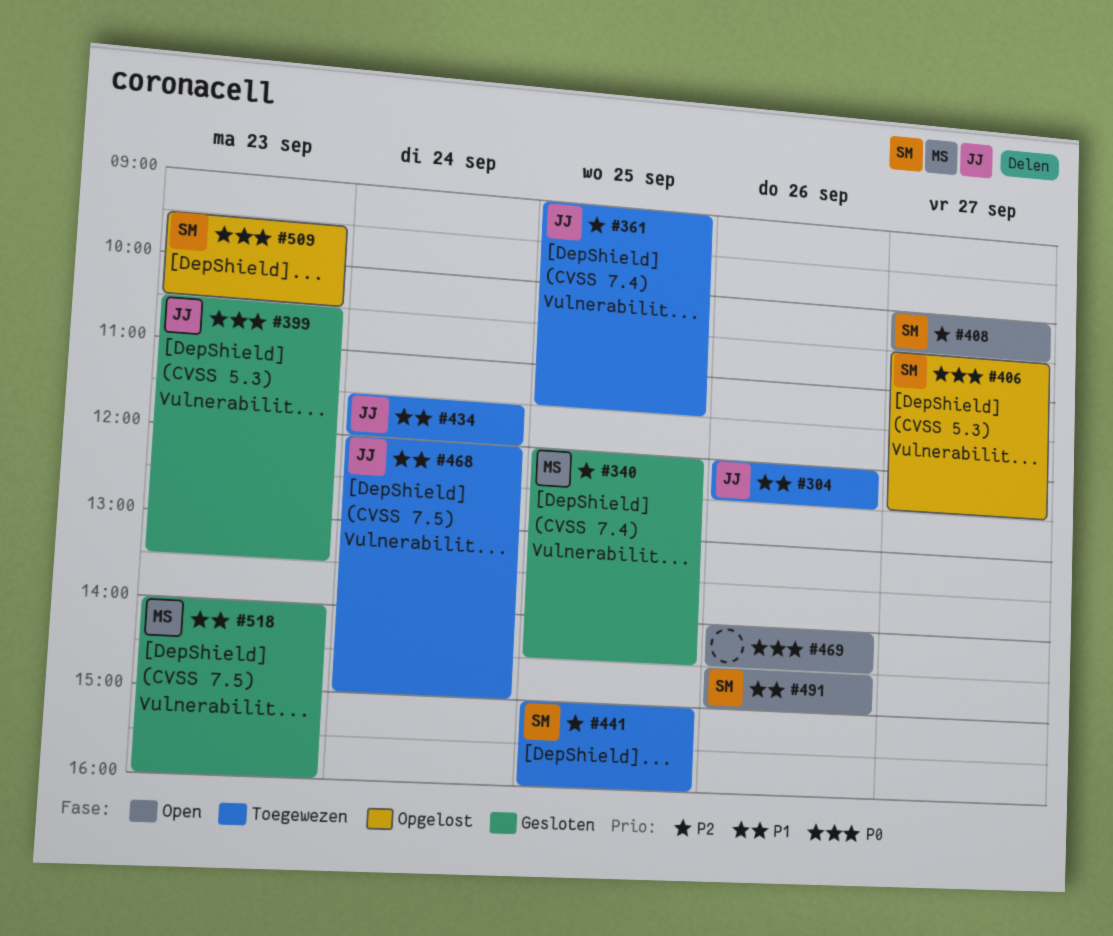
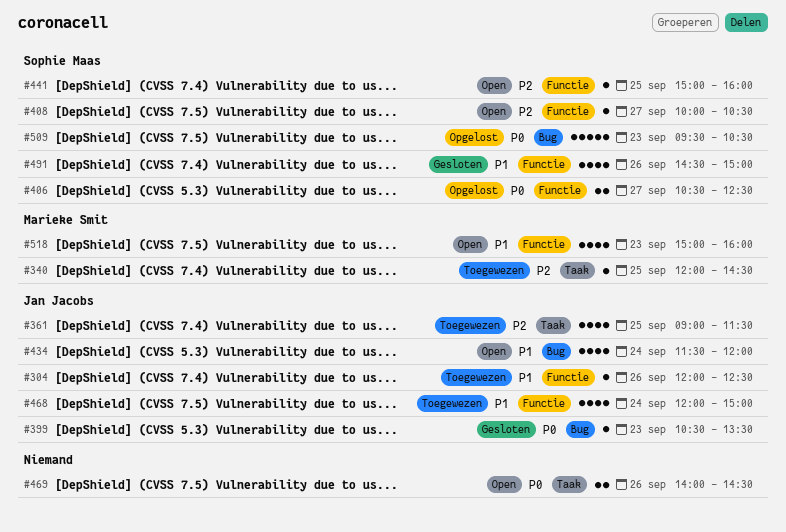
#340, status: Gesloten -> Toegewezen
#434, status: Toegewezen -> Open
#441, status: Toegewezen -> Open
#491, status: Open -> Gesloten
#518, status: Gesloten -> Open
#518, begins: 14:00 -> 15:00

